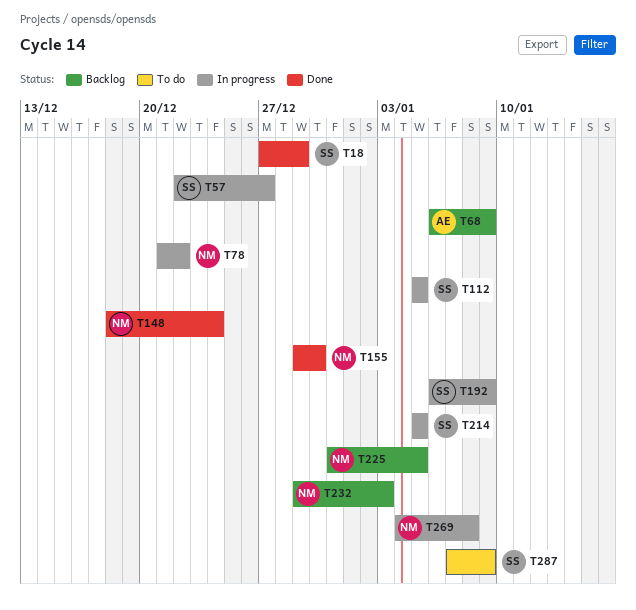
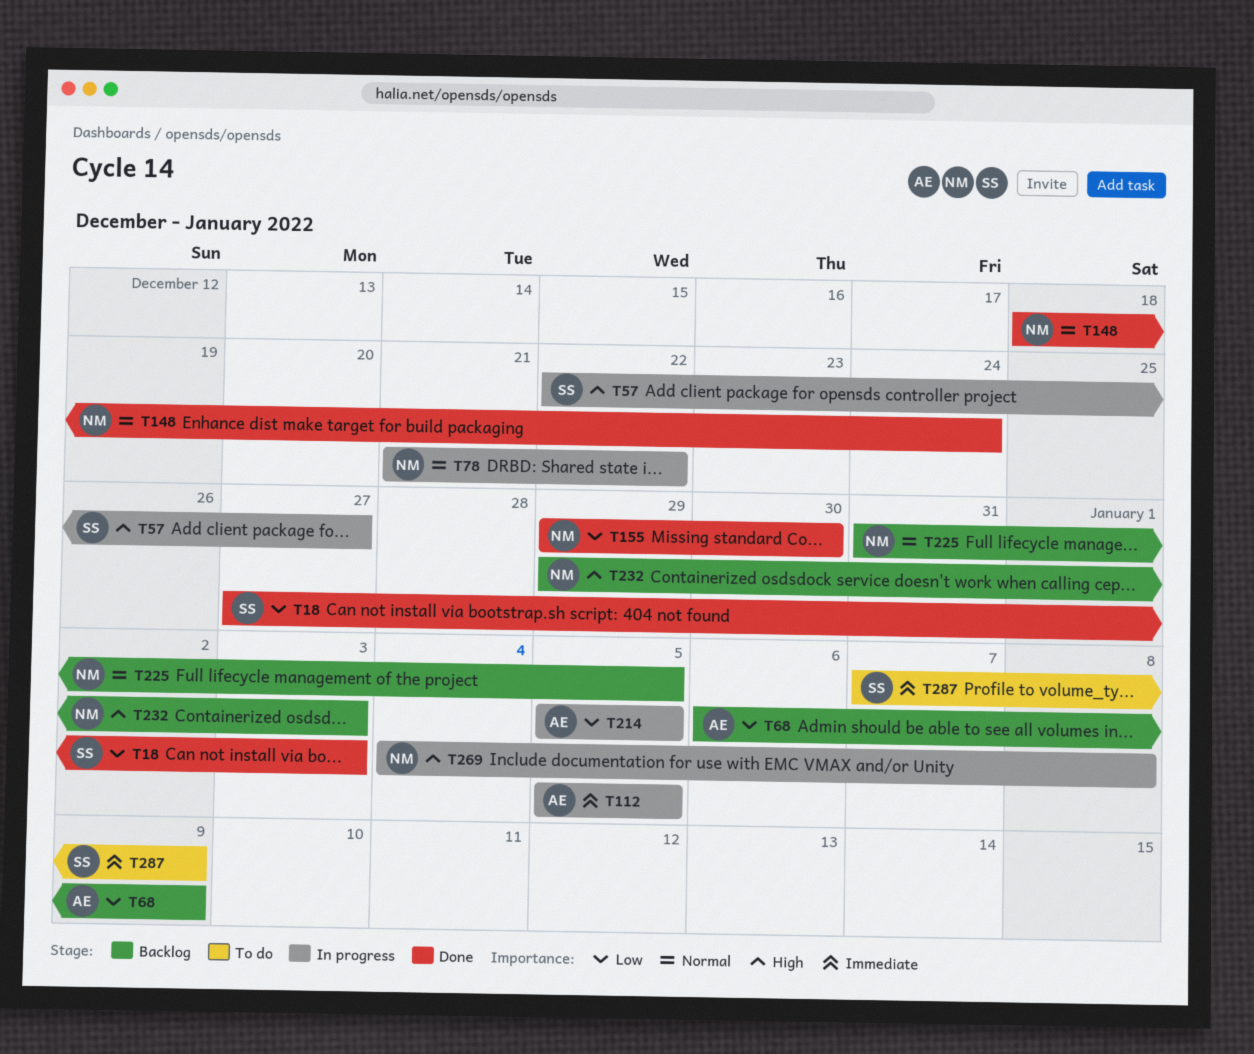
T18, due: Dec 29 -> Jan 3
T112, owner: SS -> AE
T192: present -> none
T214, owner: SS -> AE

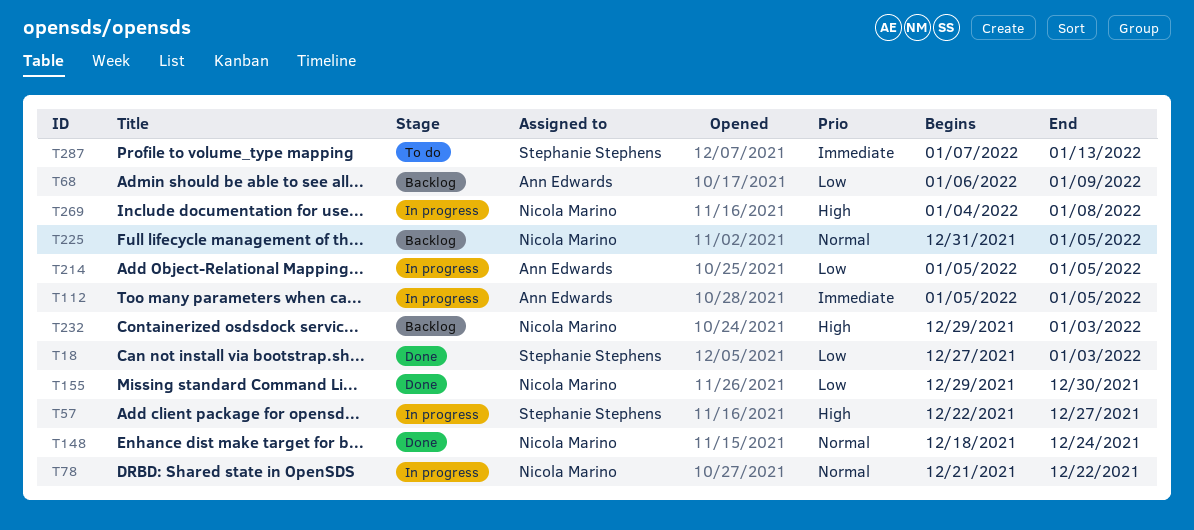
T287, due: Jan 9 -> Jan 13

